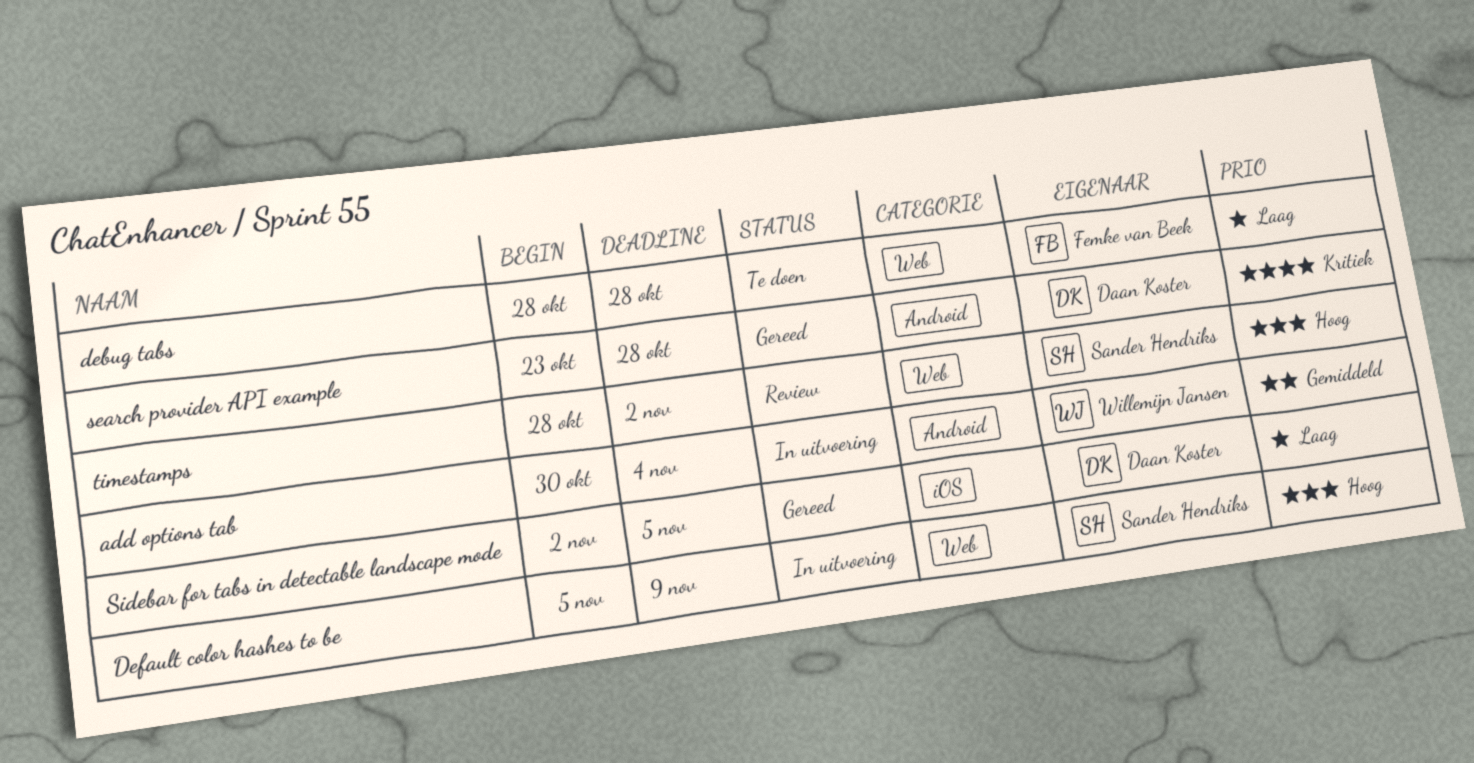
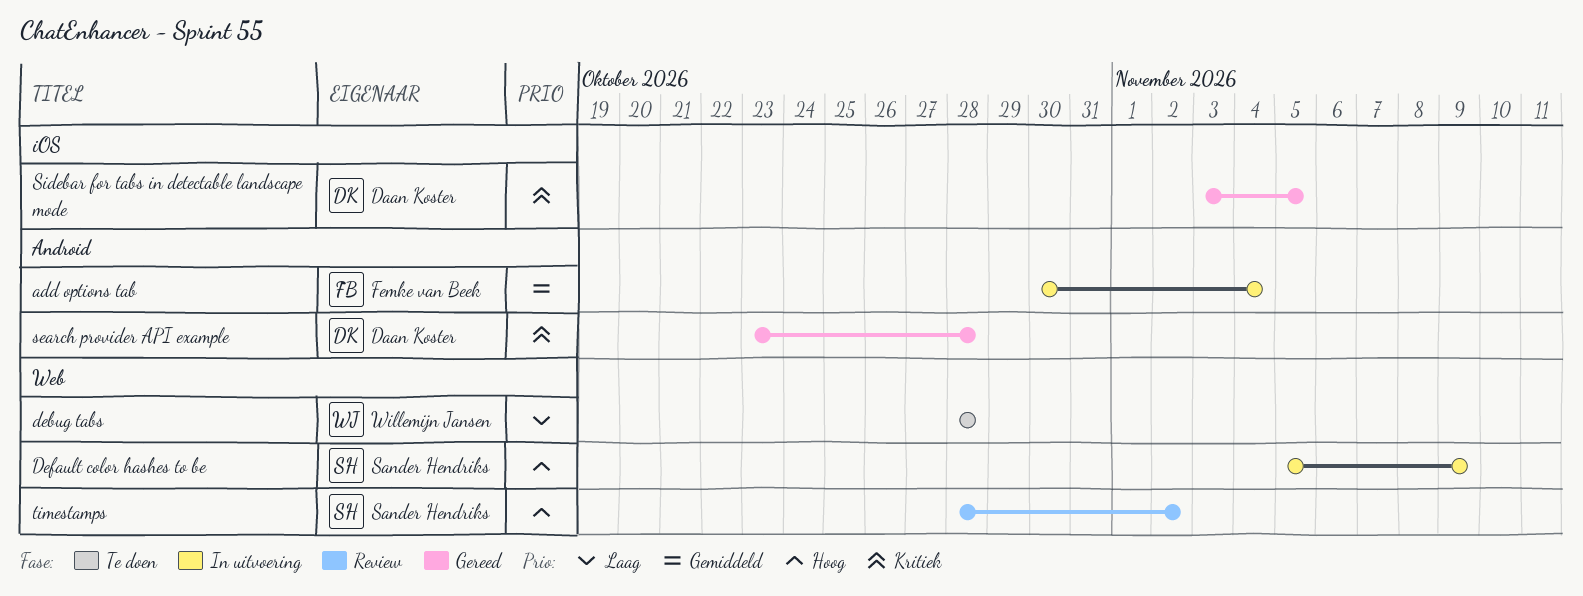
add options tab, owner: Willemijn Jansen -> Femke van Beek
debug tabs, owner: Femke van Beek -> Willemijn Jansen
Sidebar for tabs in detectable landscape mode, priority: Laag -> Kritiek
Sidebar for tabs in detectable landscape mode, start: Nov 2 -> Nov 3

